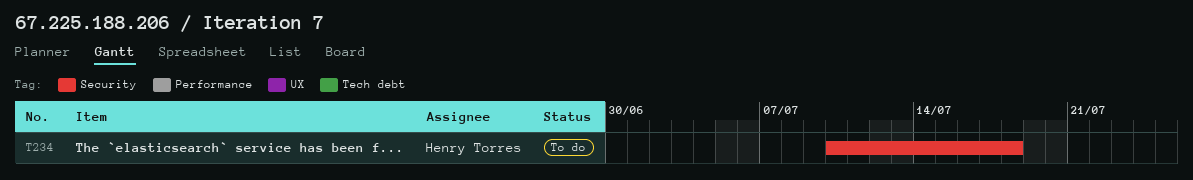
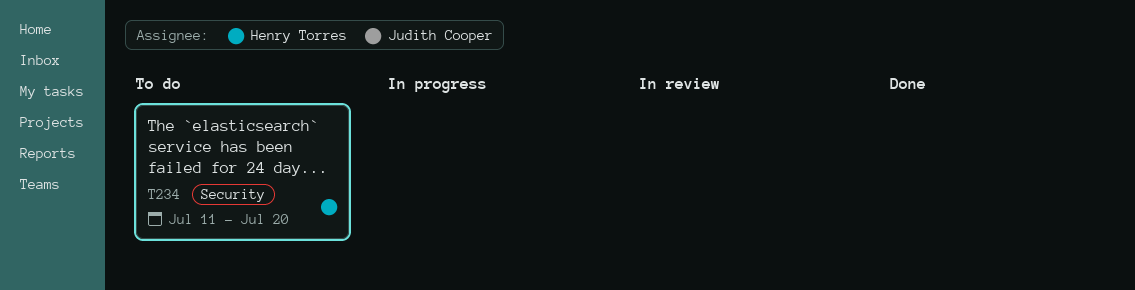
T234, start: Jul 10 -> Jul 11
T234, due: Jul 18 -> Jul 20

